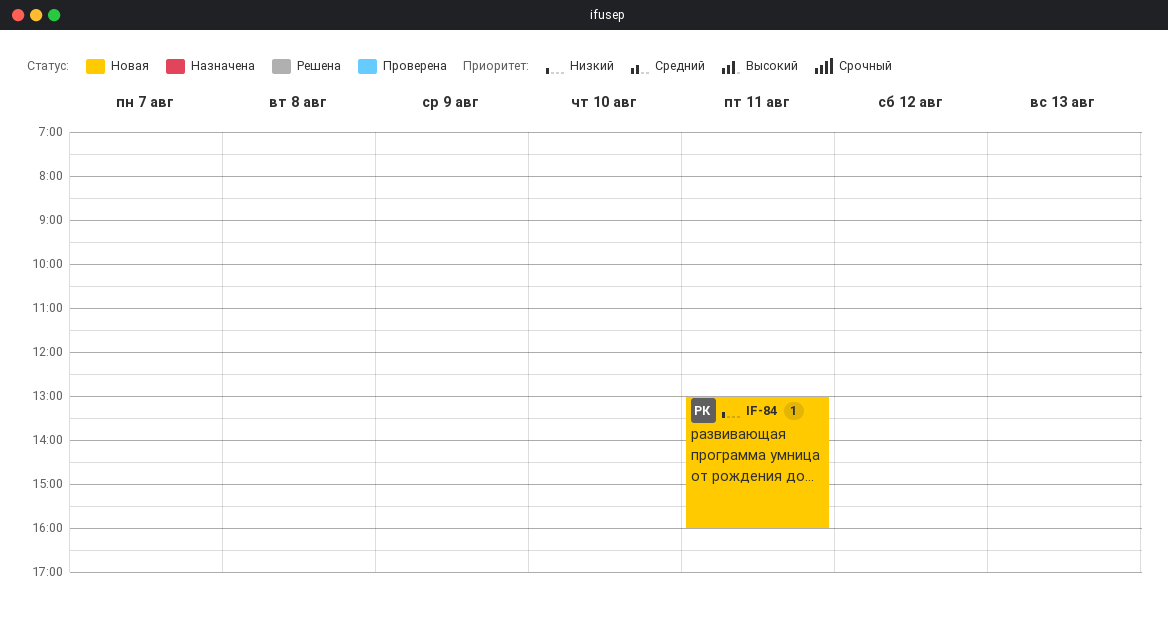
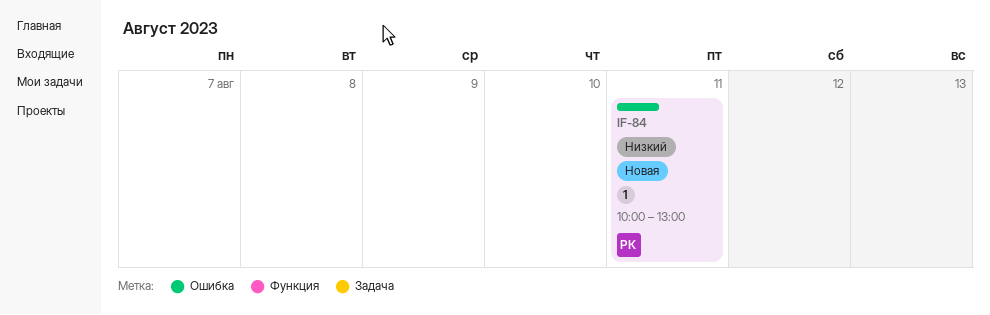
IF-84, begins: 13:00 -> 10:00
IF-84, ends: 16:00 -> 13:00

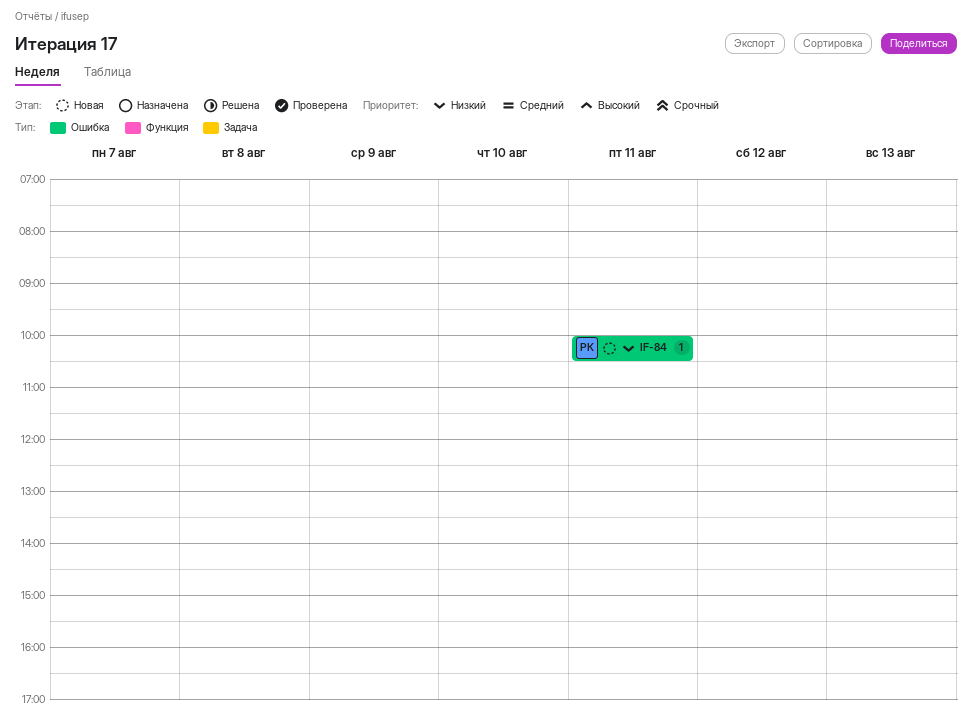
IF-84, ends: 13:00 -> 10:30

